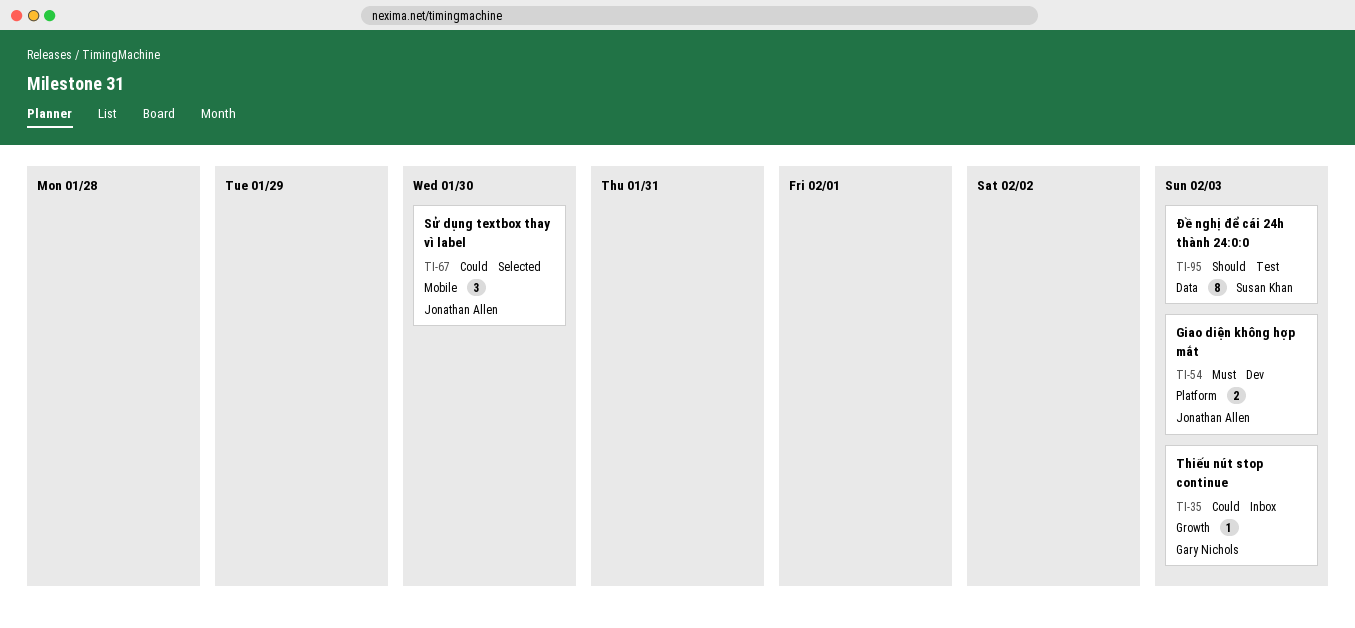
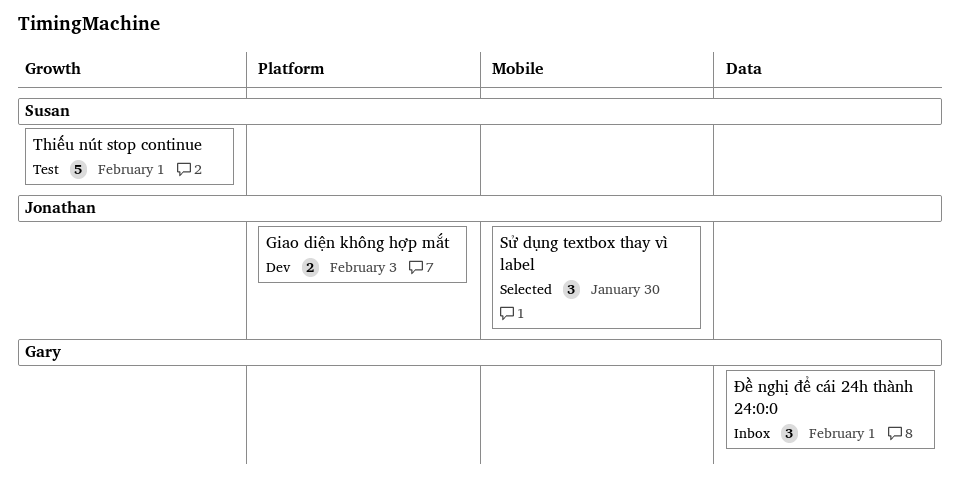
Thiếu nút stop continue, status: Inbox -> Test
Thiếu nút stop continue, owner: Gary Nichols -> Susan Khan
Thiếu nút stop continue, estimate: 1 -> 5
Thiếu nút stop continue, due: Feb 3 -> Feb 1
Đề nghị để cái 24h thành 24:0:0, status: Test -> Inbox
Đề nghị để cái 24h thành 24:0:0, owner: Susan Khan -> Gary Nichols
Đề nghị để cái 24h thành 24:0:0, estimate: 8 -> 3
Đề nghị để cái 24h thành 24:0:0, due: Feb 3 -> Feb 1

